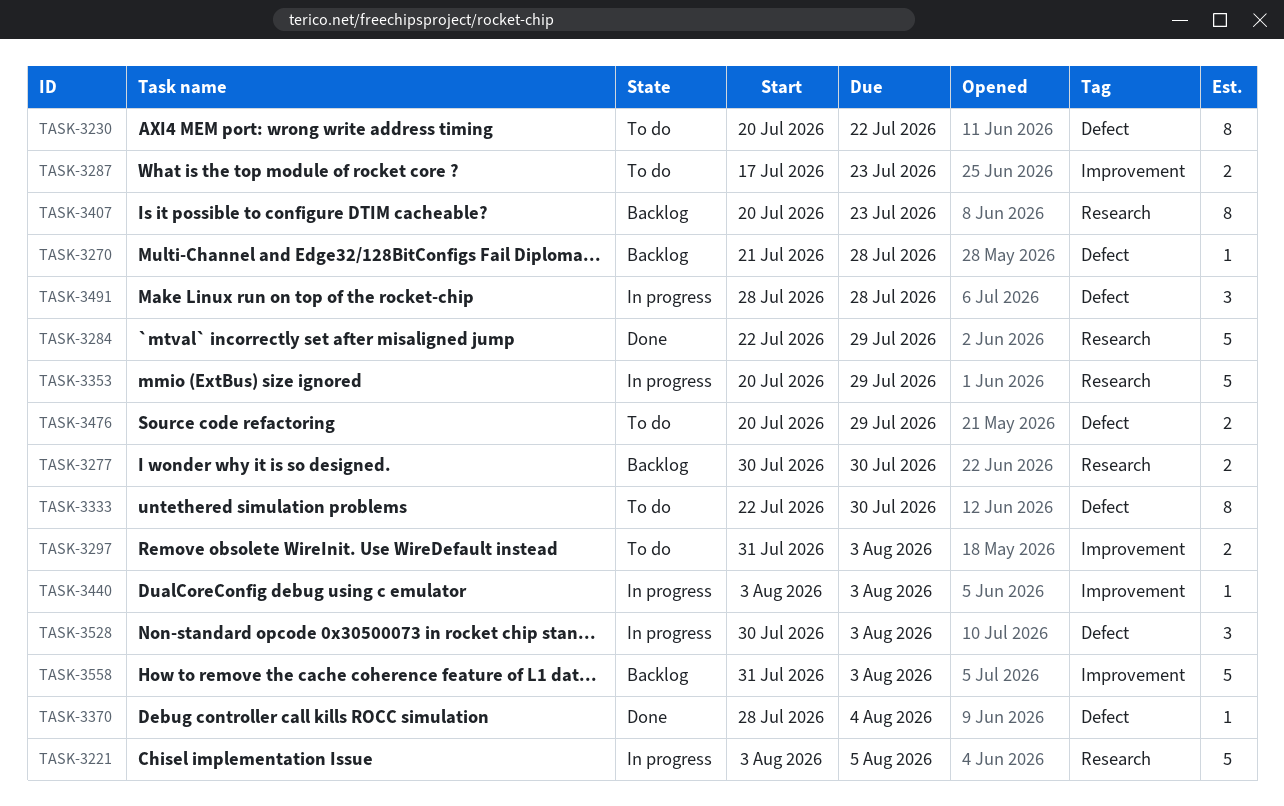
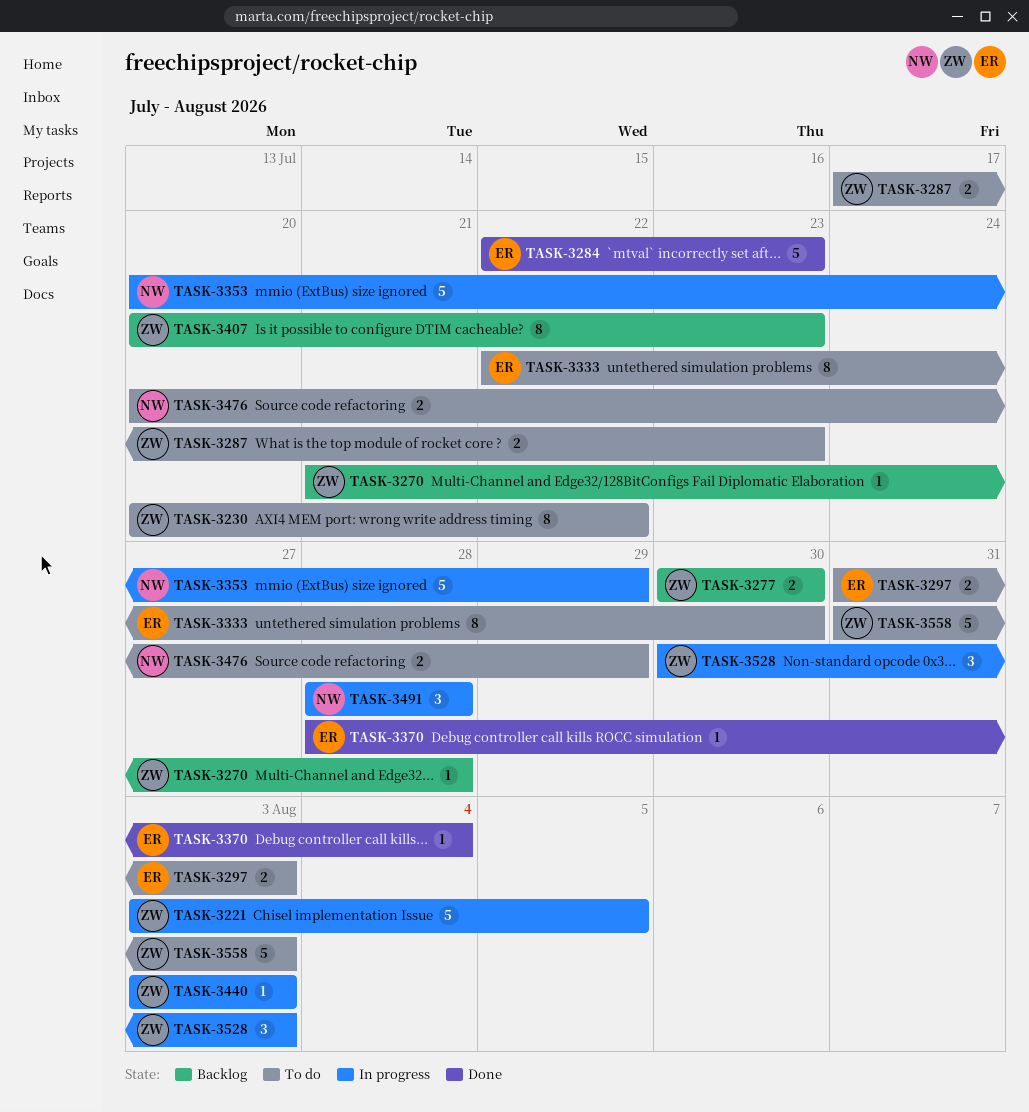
TASK-3284, due: Jul 29 -> Jul 23
TASK-3558, status: Backlog -> To do

